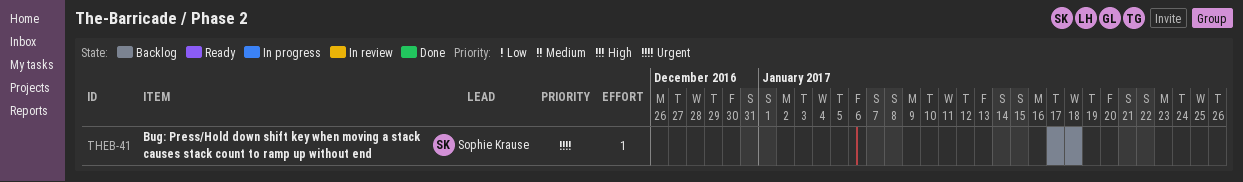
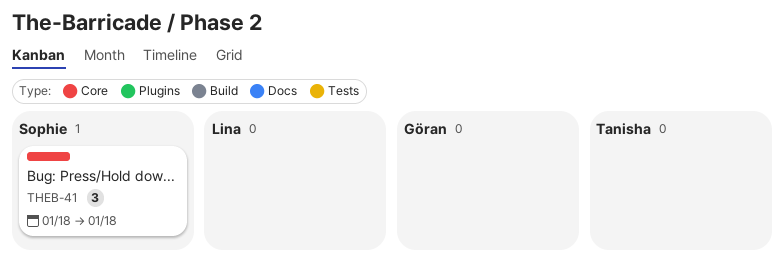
THEB-41, estimate: 1 -> 3
THEB-41, start: Jan 17 -> Jan 18

